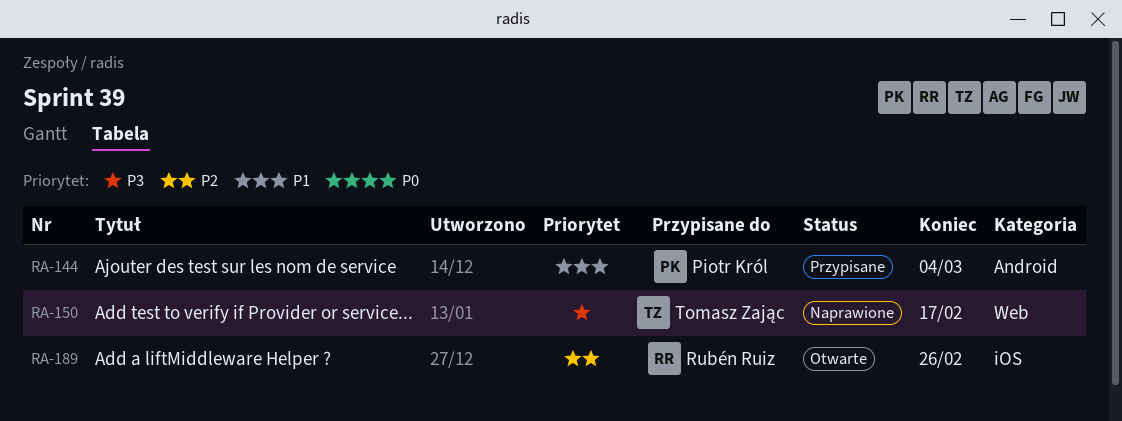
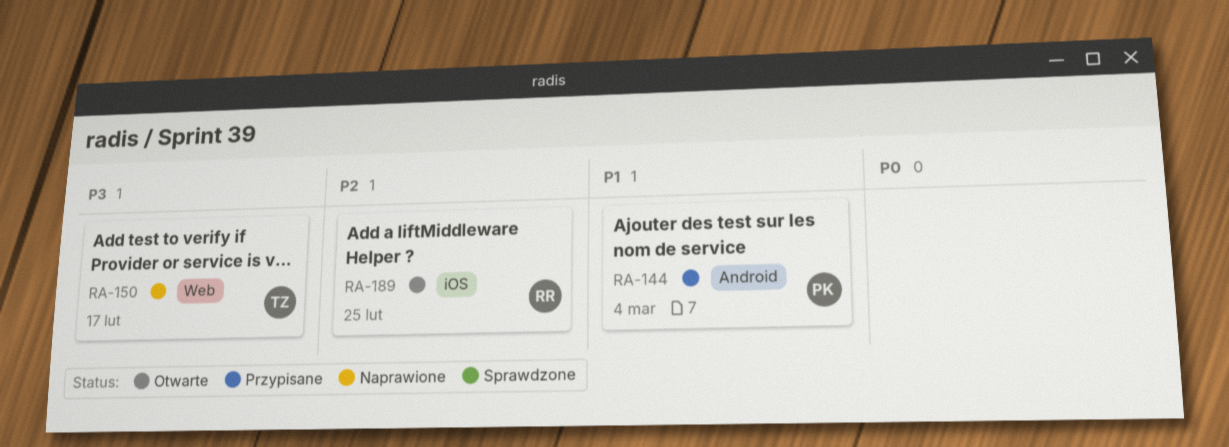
RA-189, due: Feb 26 -> Feb 25

